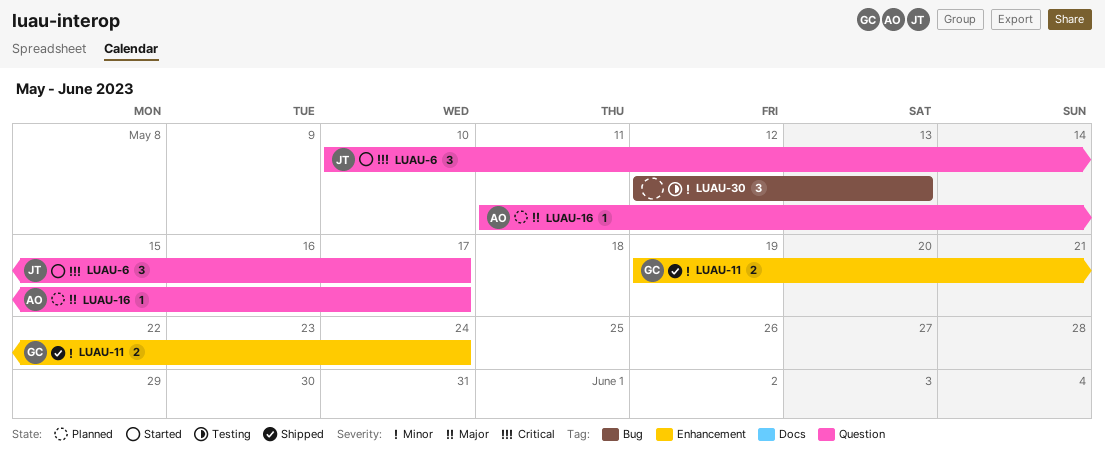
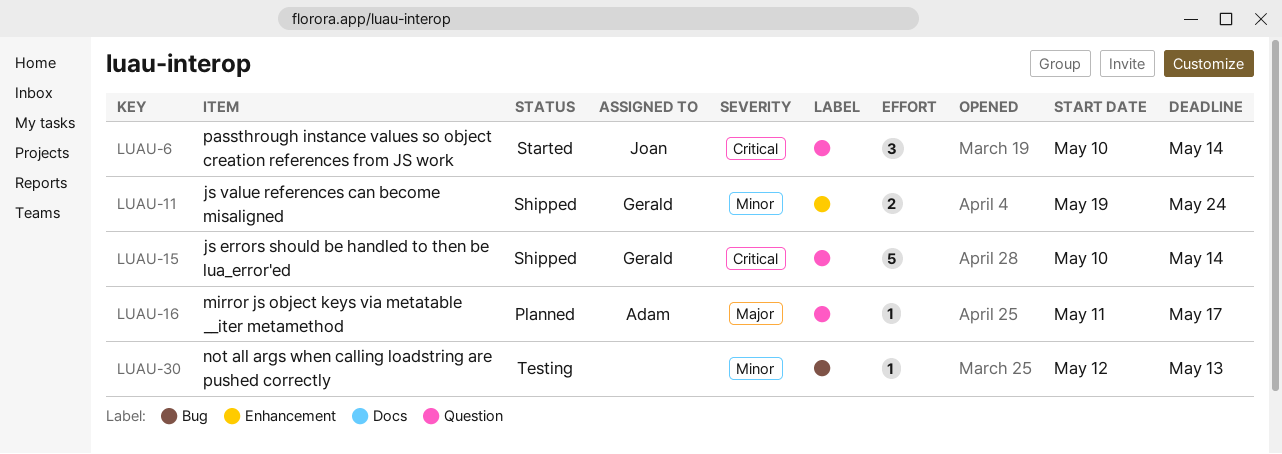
LUAU-6, due: May 17 -> May 14
LUAU-15: none -> present
LUAU-30, estimate: 3 -> 1

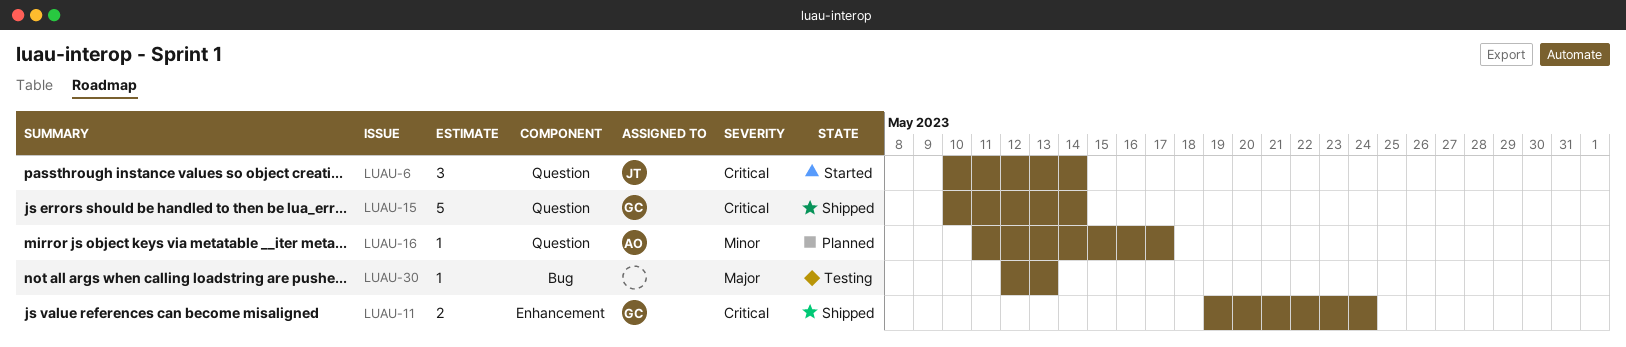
LUAU-11, priority: Minor -> Critical
LUAU-16, priority: Major -> Minor
LUAU-30, priority: Minor -> Major

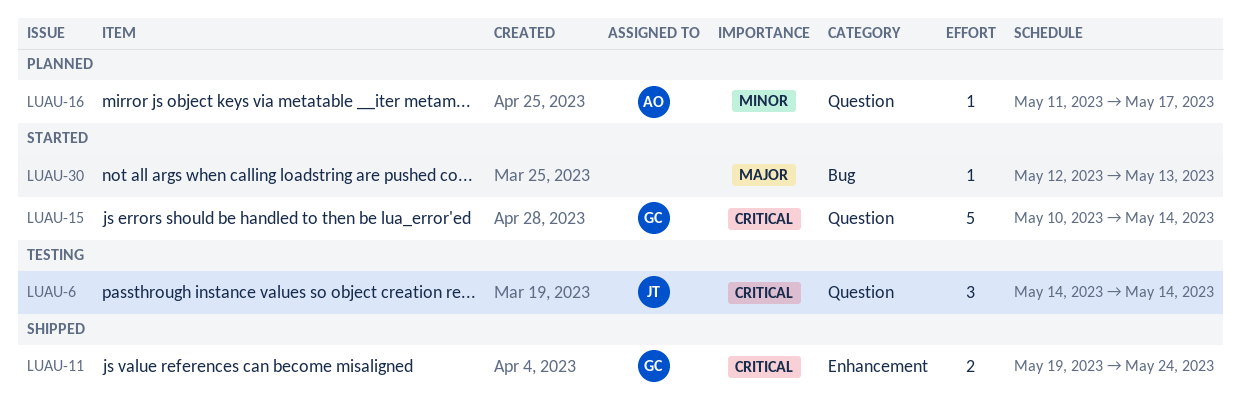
LUAU-6, status: Started -> Testing
LUAU-6, start: May 10 -> May 14
LUAU-15, status: Shipped -> Started
LUAU-30, status: Testing -> Started

